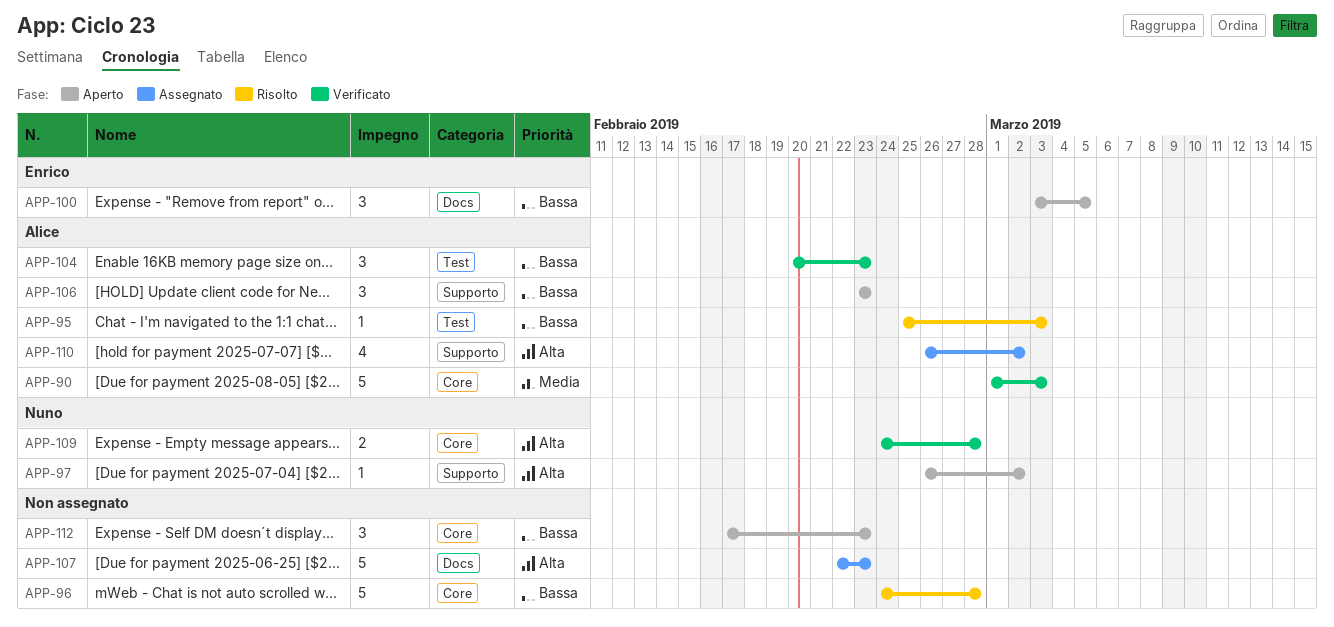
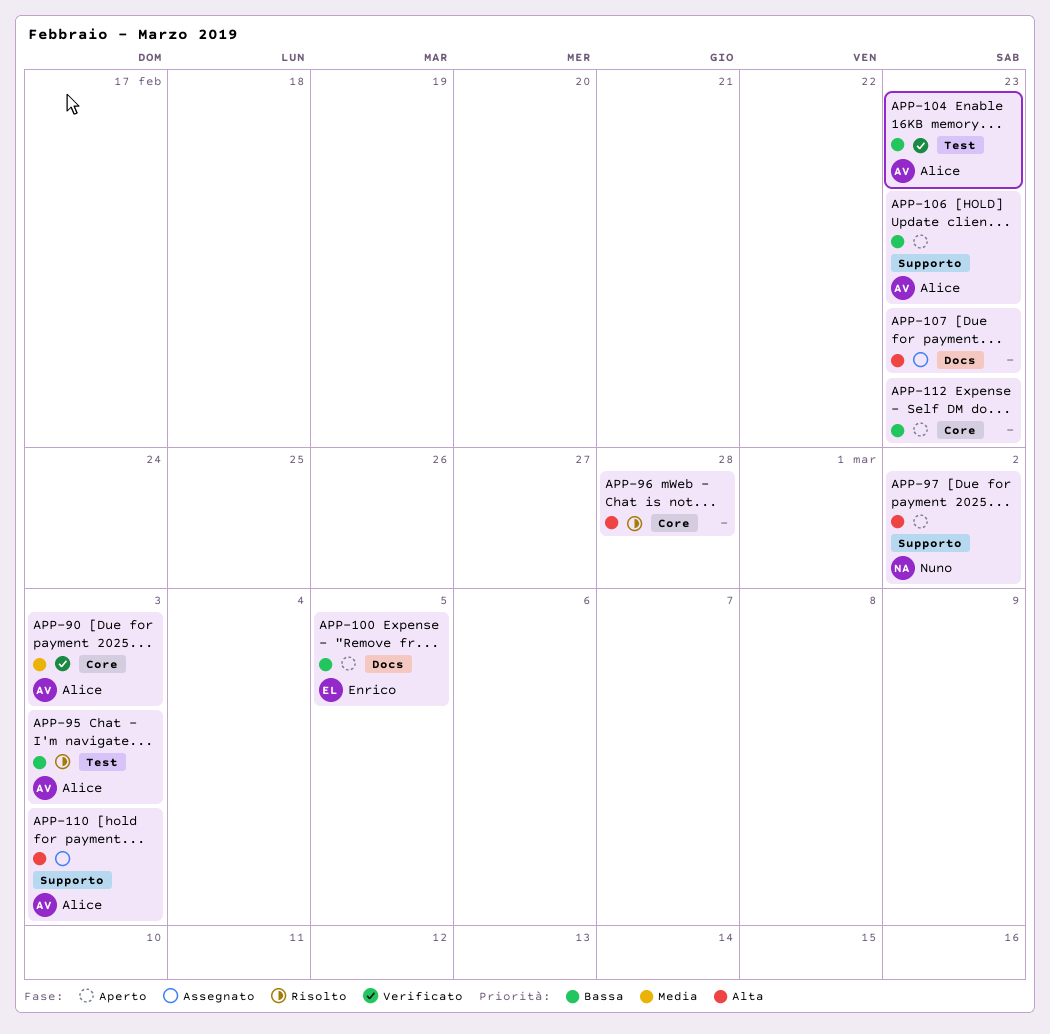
APP-96, priority: Bassa -> Alta
APP-109: present -> none
APP-110, due: Mar 2 -> Mar 3

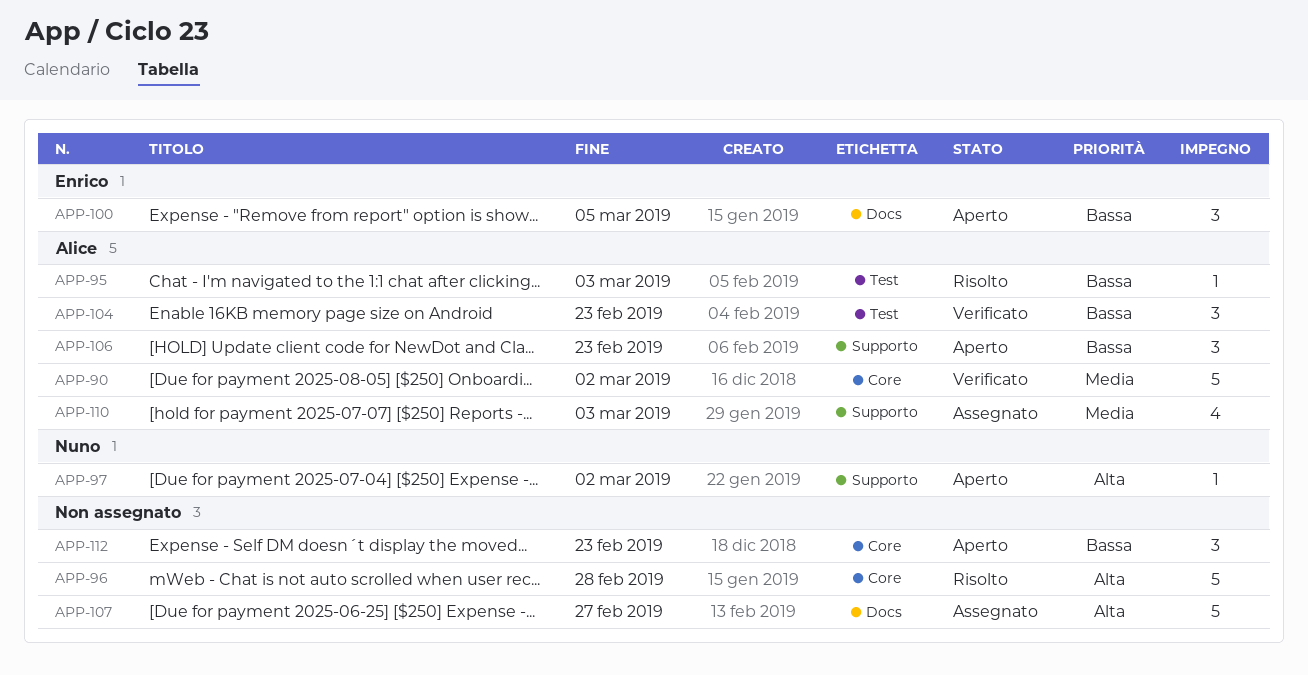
APP-90, due: Mar 3 -> Mar 2
APP-107, due: Feb 23 -> Feb 27
APP-110, priority: Alta -> Media

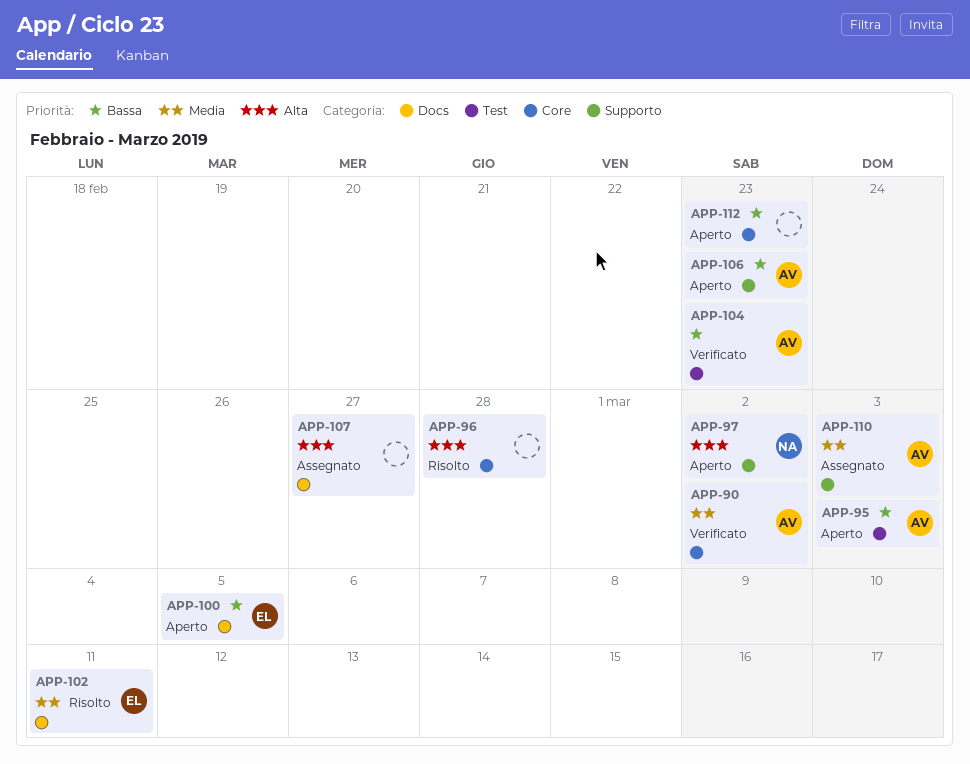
APP-95, status: Risolto -> Aperto
APP-102: none -> present

